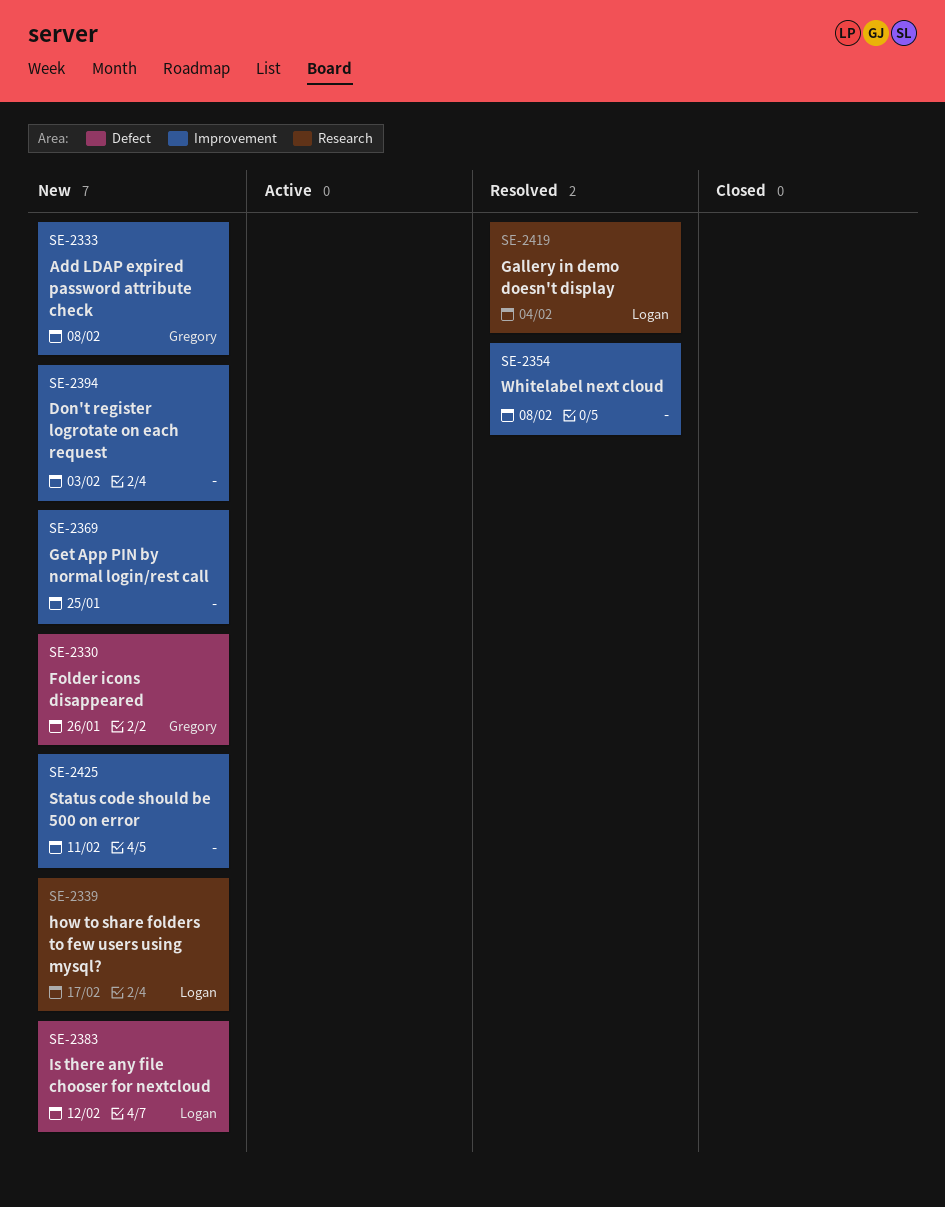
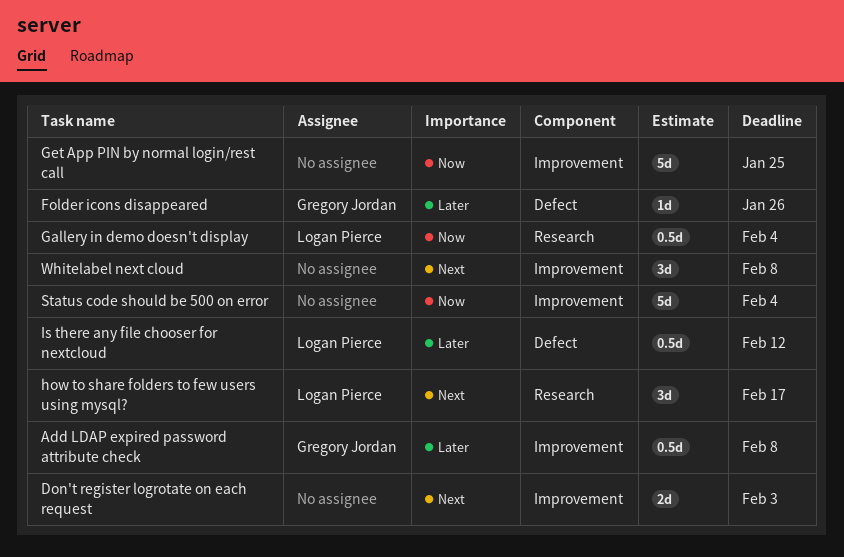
Status code should be 500 on error, due: Feb 11 -> Feb 4

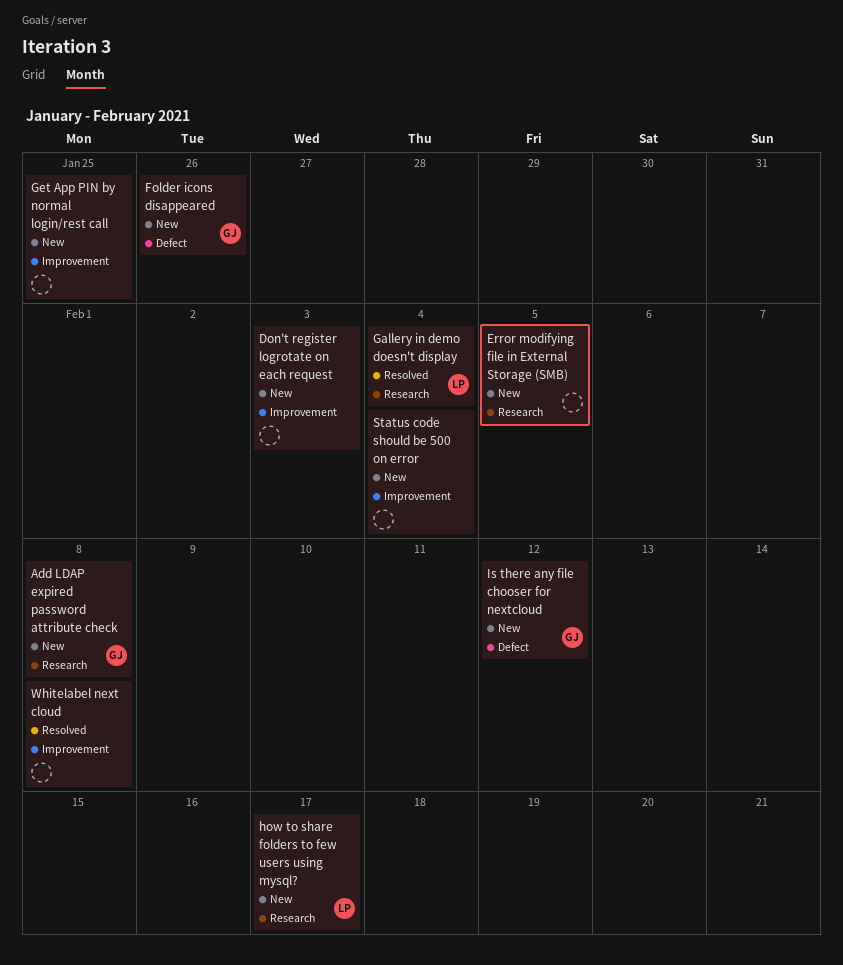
Add LDAP expired password attribute check, label: Improvement -> Research
Error modifying file in External Storage (SMB): none -> present
Is there any file chooser for nextcloud, owner: Logan Pierce -> Gregory Jordan

